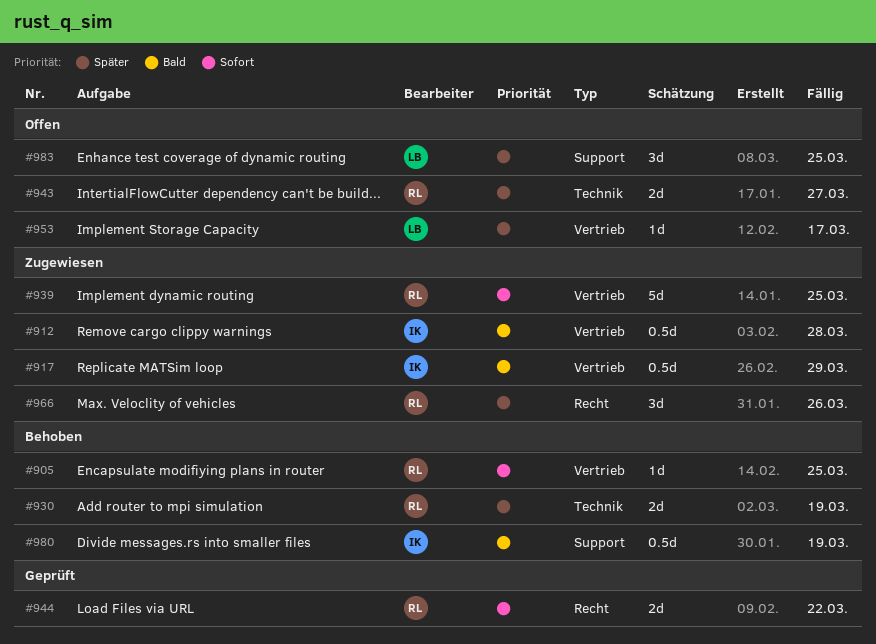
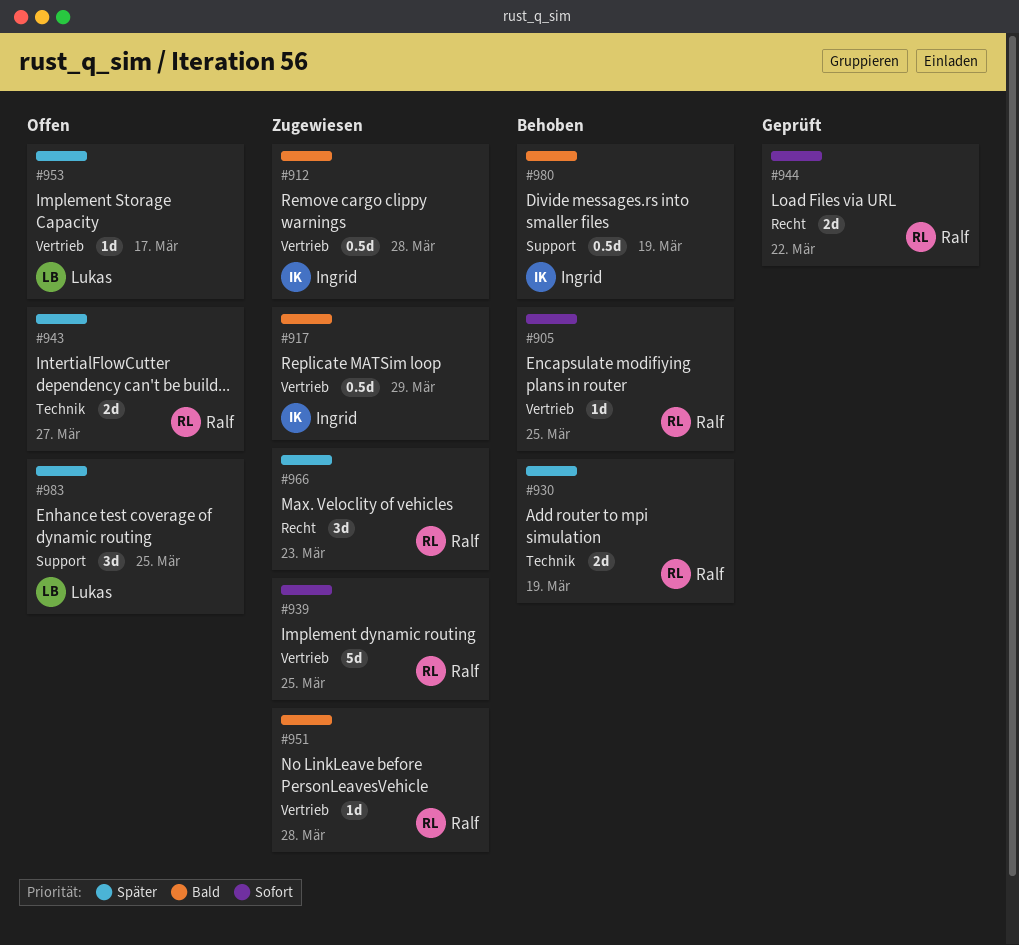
#951: none -> present
#966, due: Mar 26 -> Mar 23

